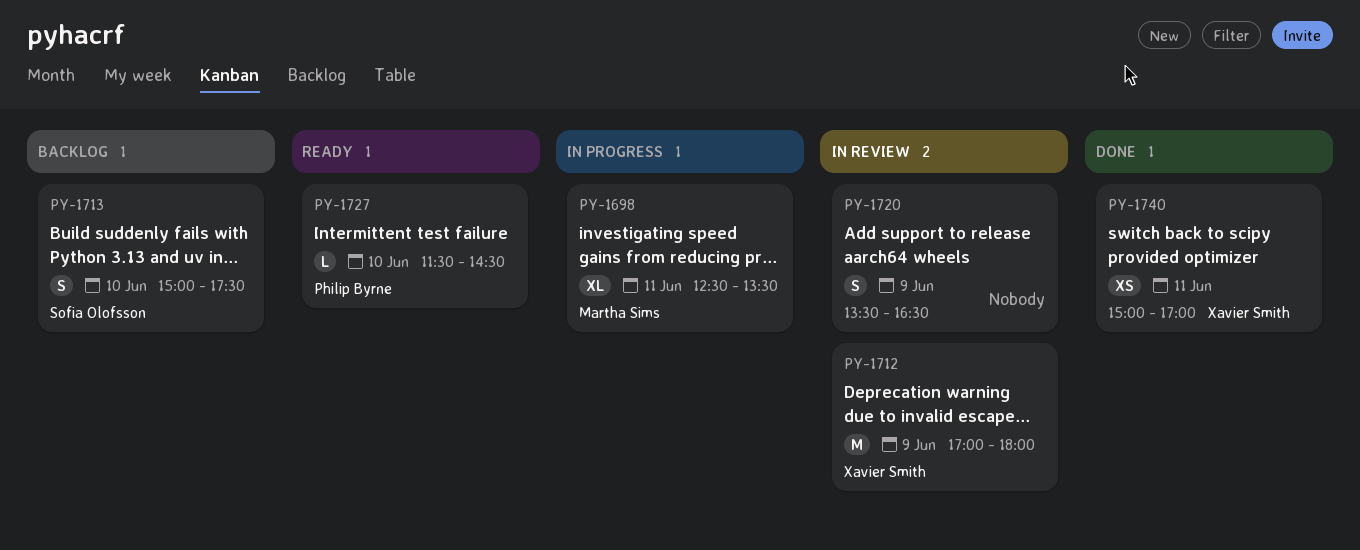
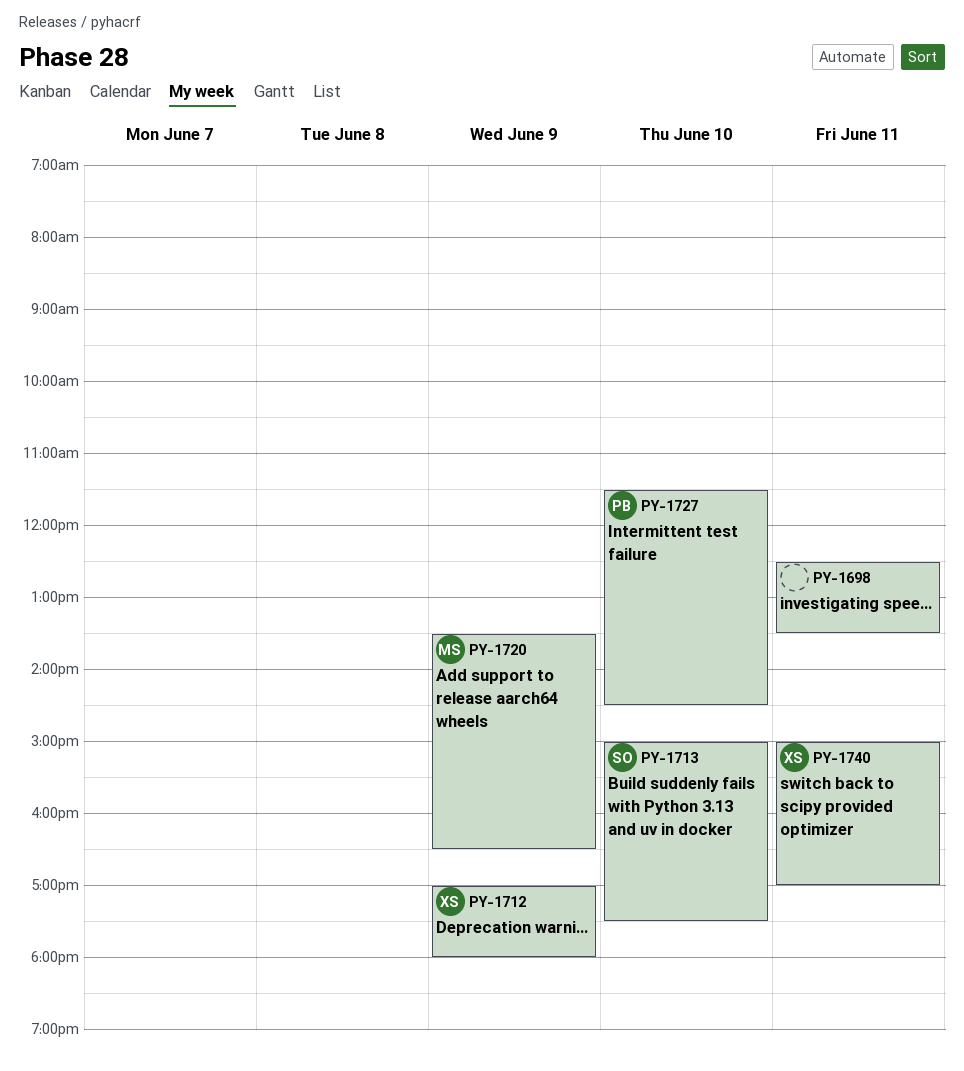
PY-1698, owner: Martha Sims -> none
PY-1720, owner: none -> Martha Sims

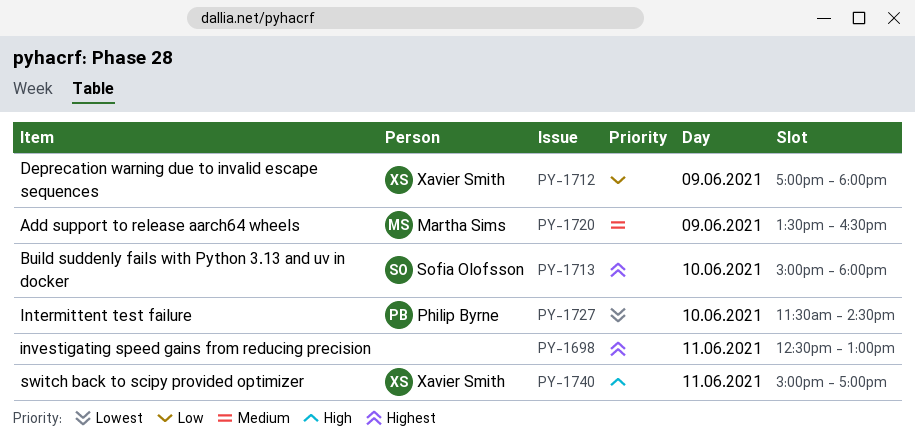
PY-1698, ends: 13:30 -> 13:00
PY-1713, ends: 17:30 -> 18:00

